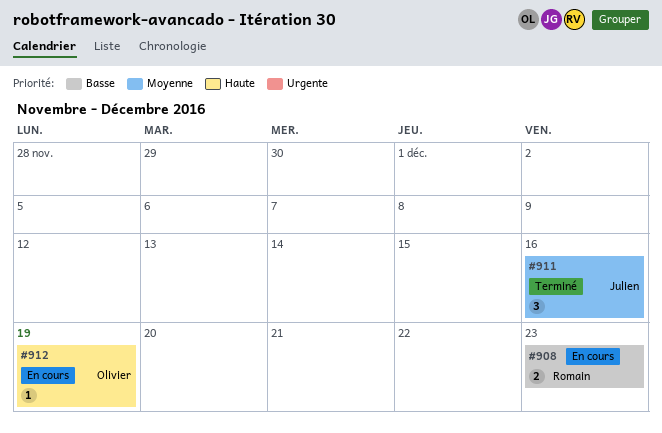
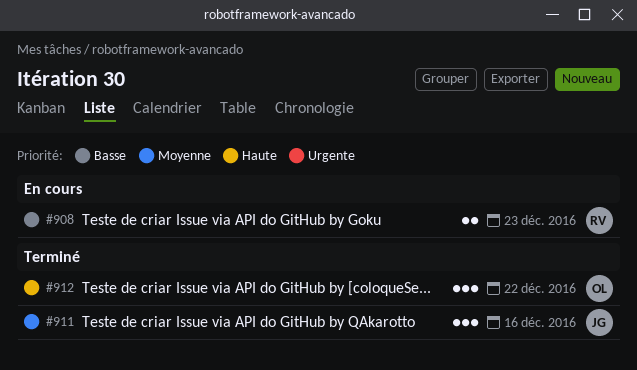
#912, status: En cours -> Terminé
#912, estimate: 1 -> 3
#912, due: Dec 19 -> Dec 22

